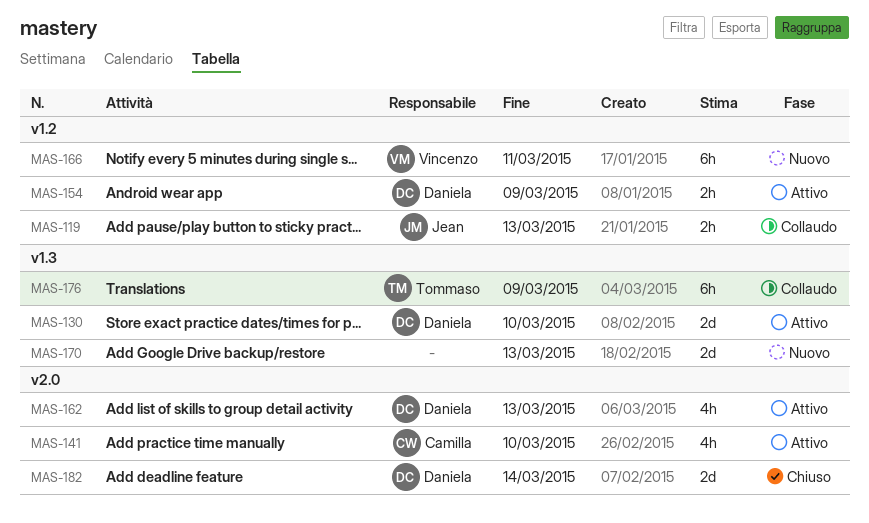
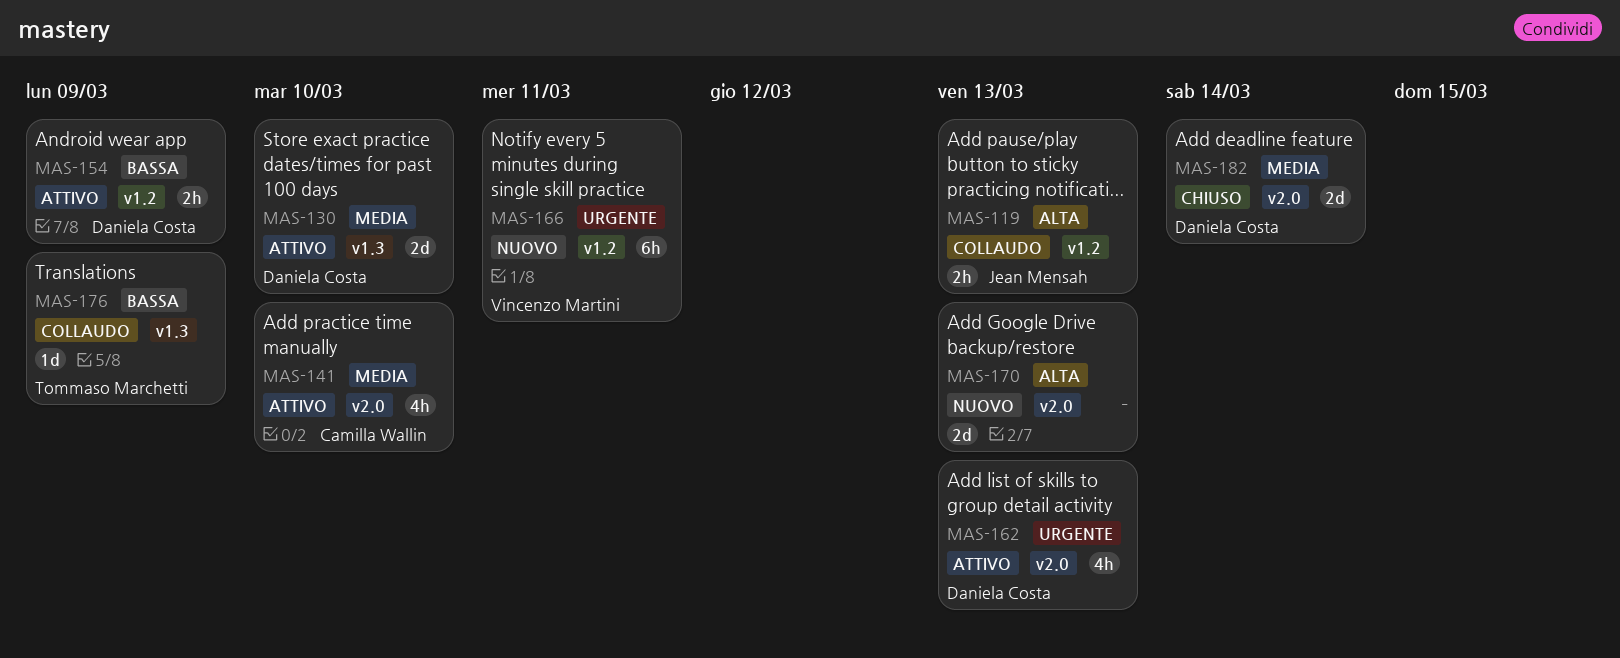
MAS-170, label: v1.3 -> v2.0
MAS-176, estimate: 6h -> 1d

